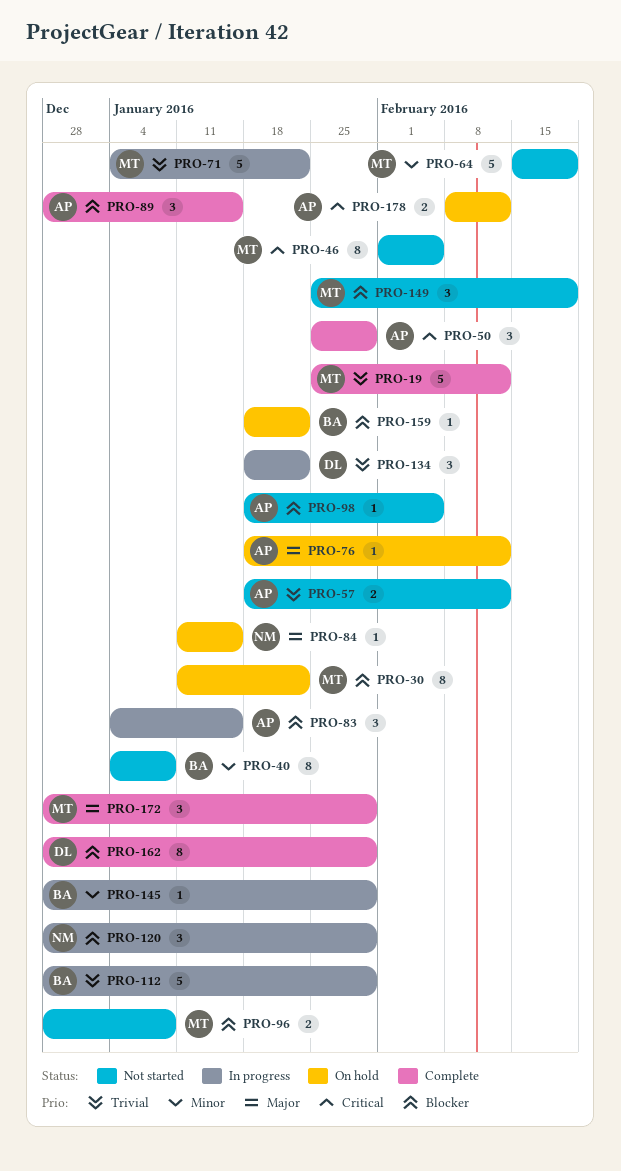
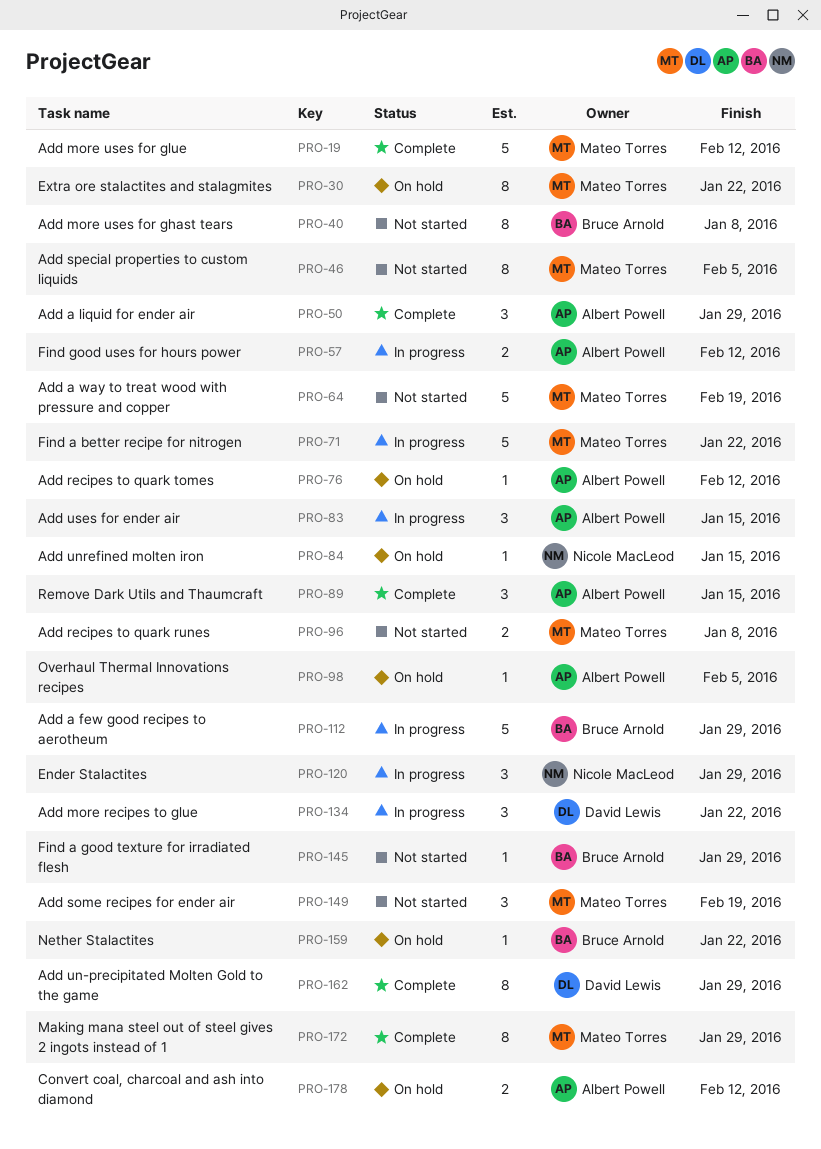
PRO-57, status: Not started -> In progress
PRO-98, status: Not started -> On hold
PRO-145, status: In progress -> Not started
PRO-172, estimate: 3 -> 8

